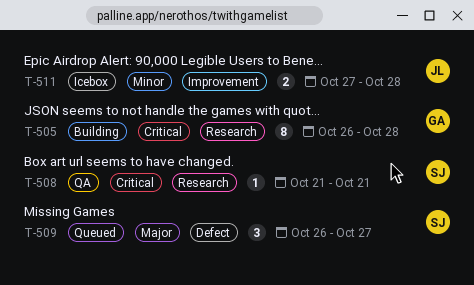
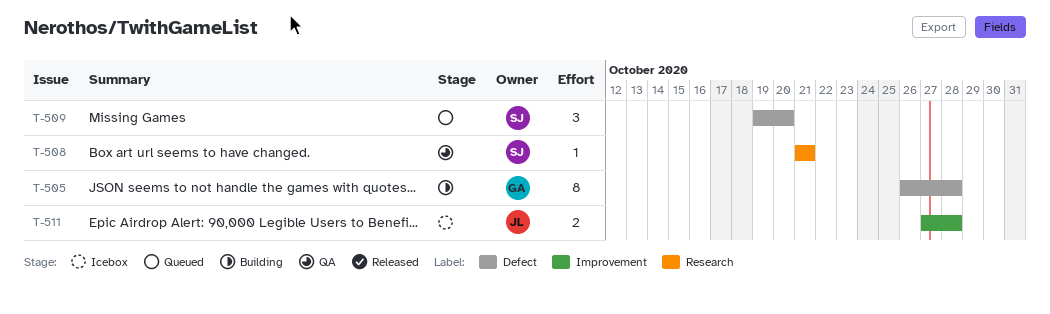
T-505, label: Research -> Defect
T-509, start: Oct 26 -> Oct 19
T-509, due: Oct 27 -> Oct 20

